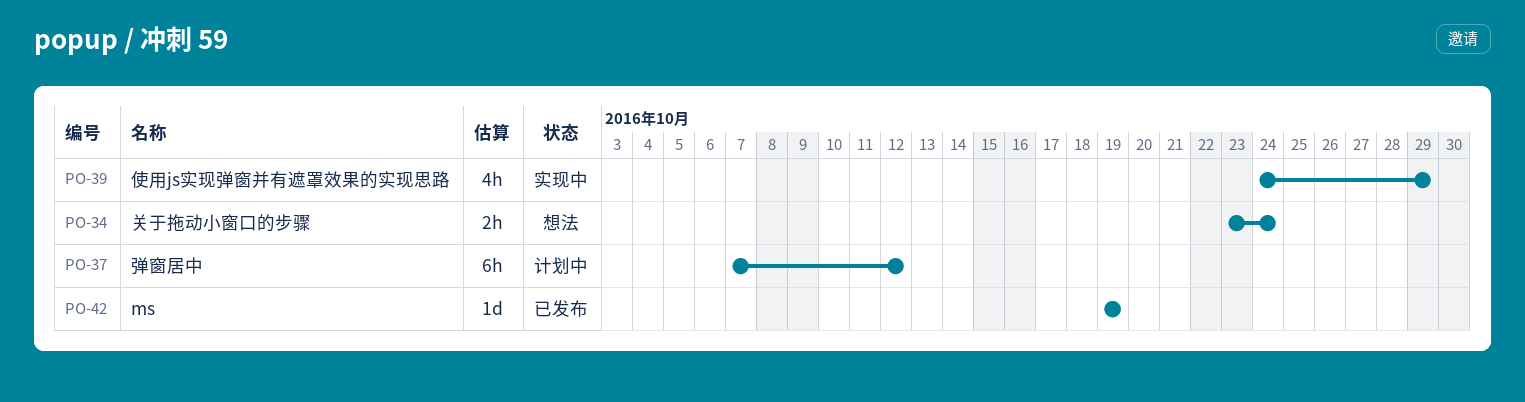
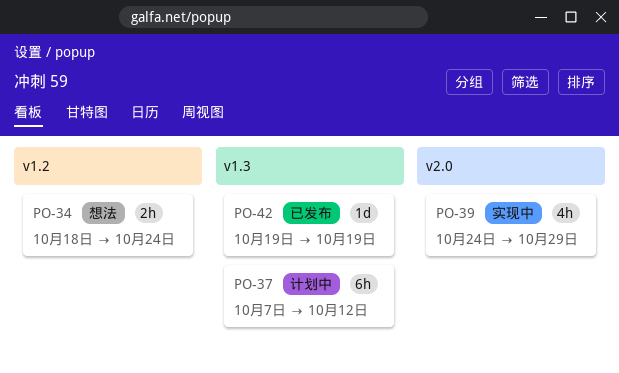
PO-34, start: Oct 23 -> Oct 18

